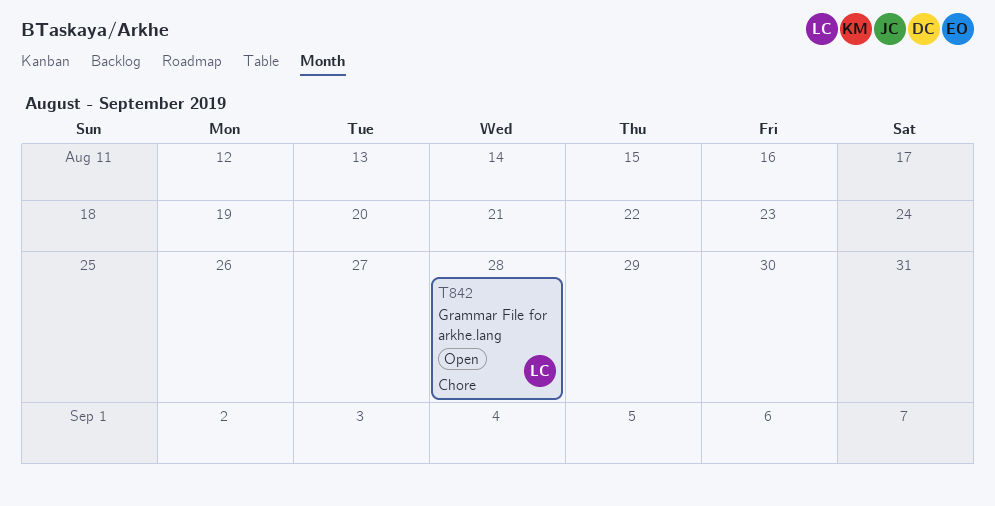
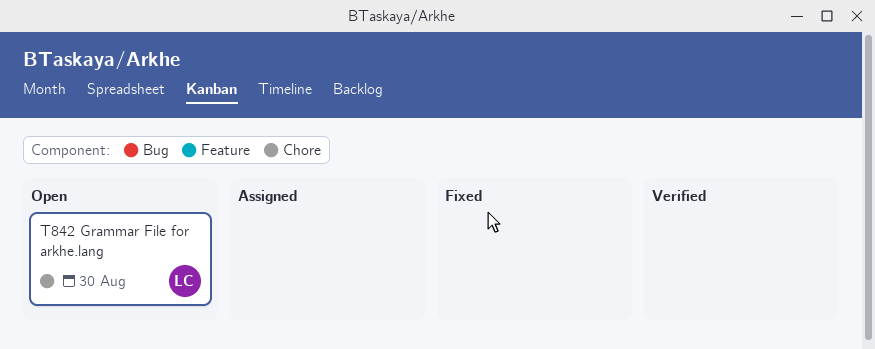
T842, due: Aug 28 -> Aug 30

